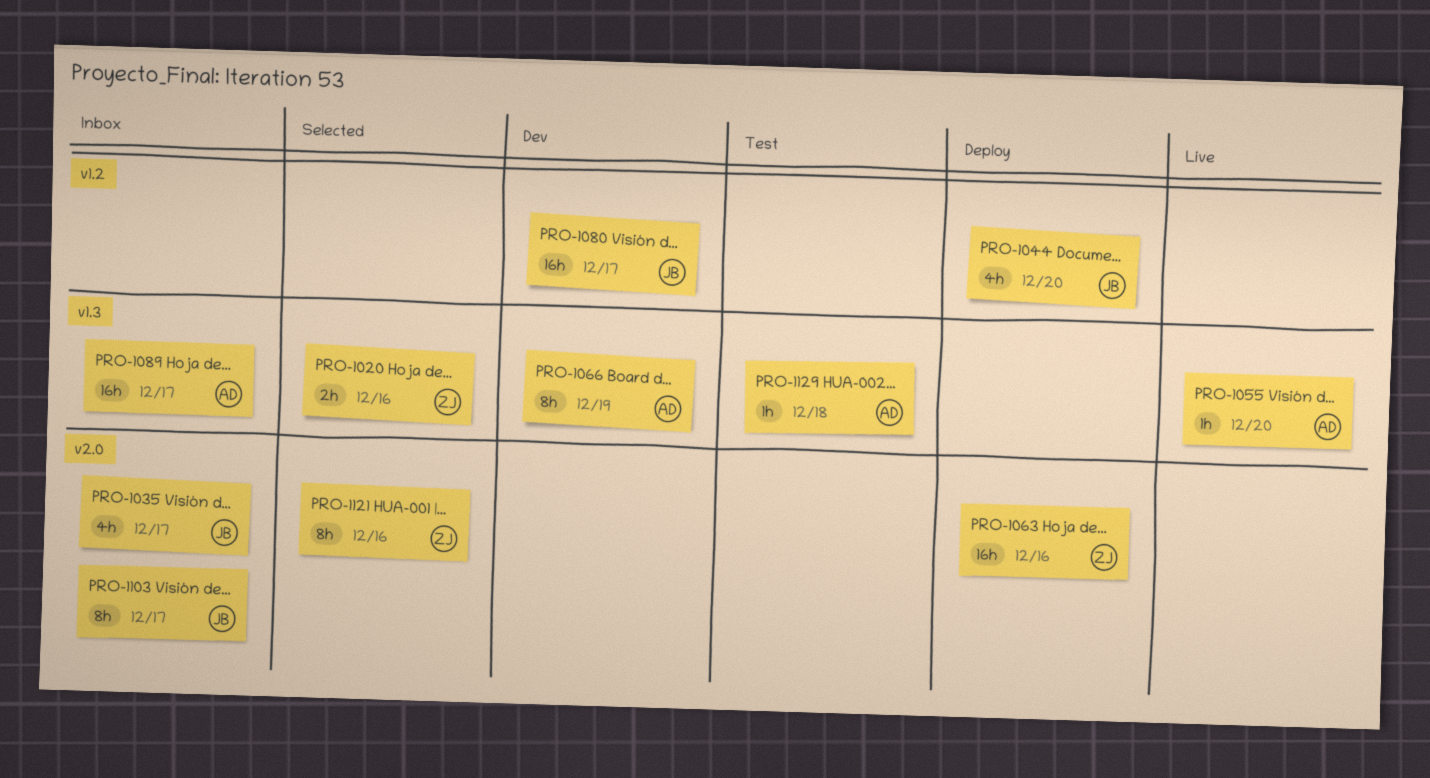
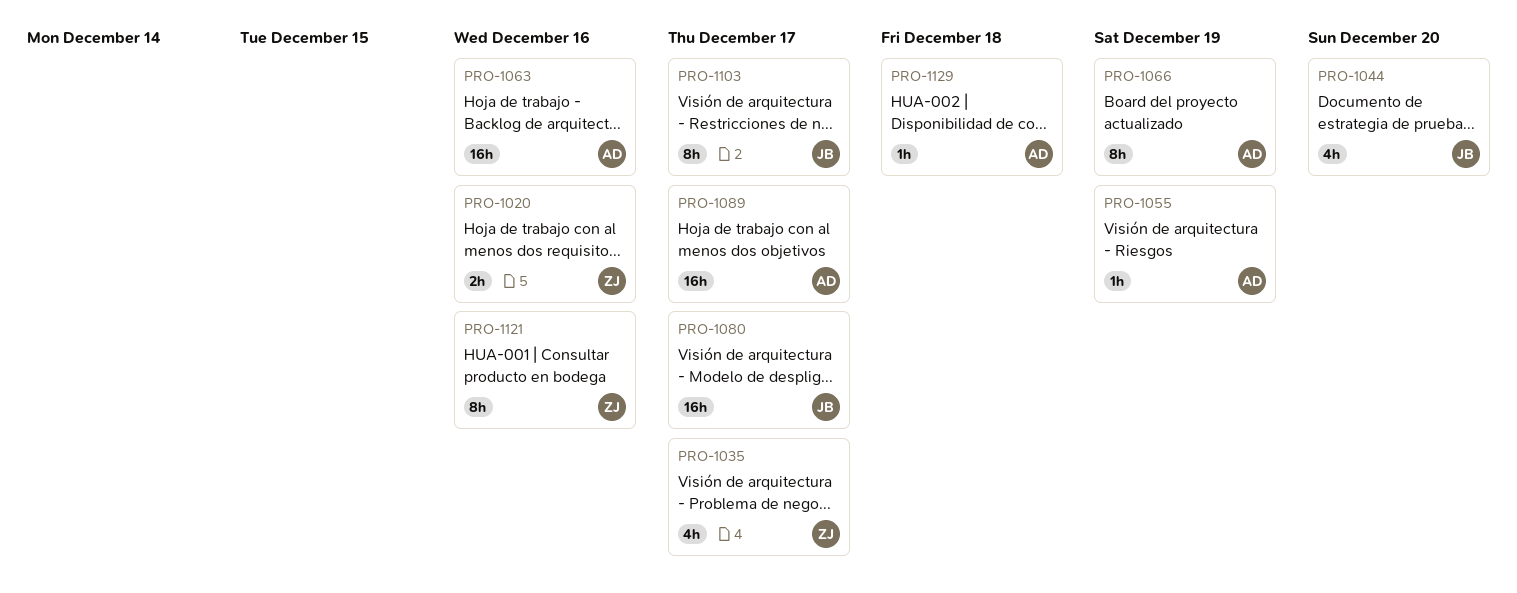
PRO-1035, owner: JB -> ZJ
PRO-1055, due: Dec 20 -> Dec 19
PRO-1063, owner: ZJ -> AD

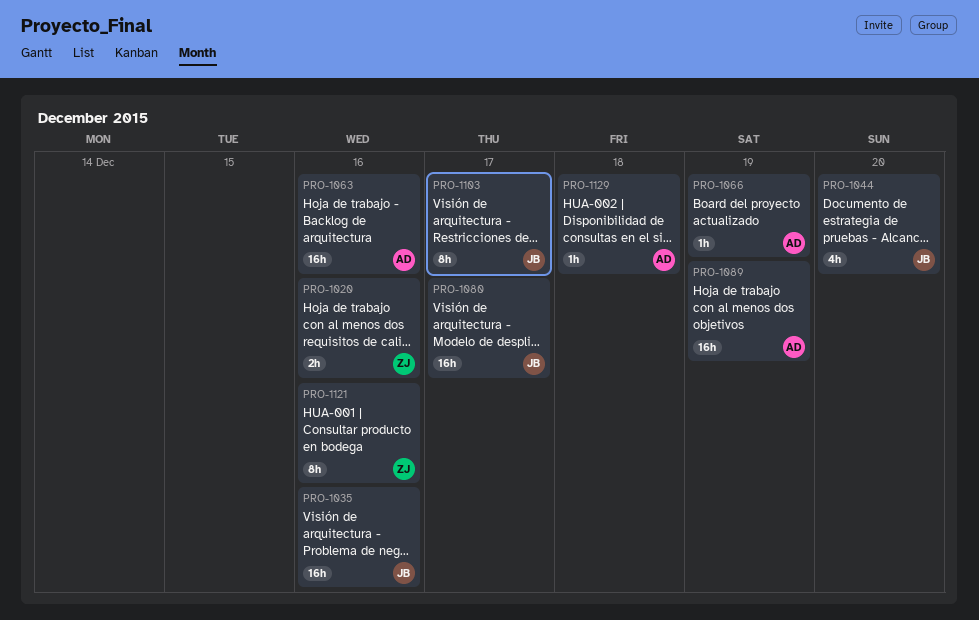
PRO-1035, owner: ZJ -> JB
PRO-1035, estimate: 4h -> 16h
PRO-1035, due: Dec 17 -> Dec 16
PRO-1055: present -> none
PRO-1066, estimate: 8h -> 1h
PRO-1089, due: Dec 17 -> Dec 19

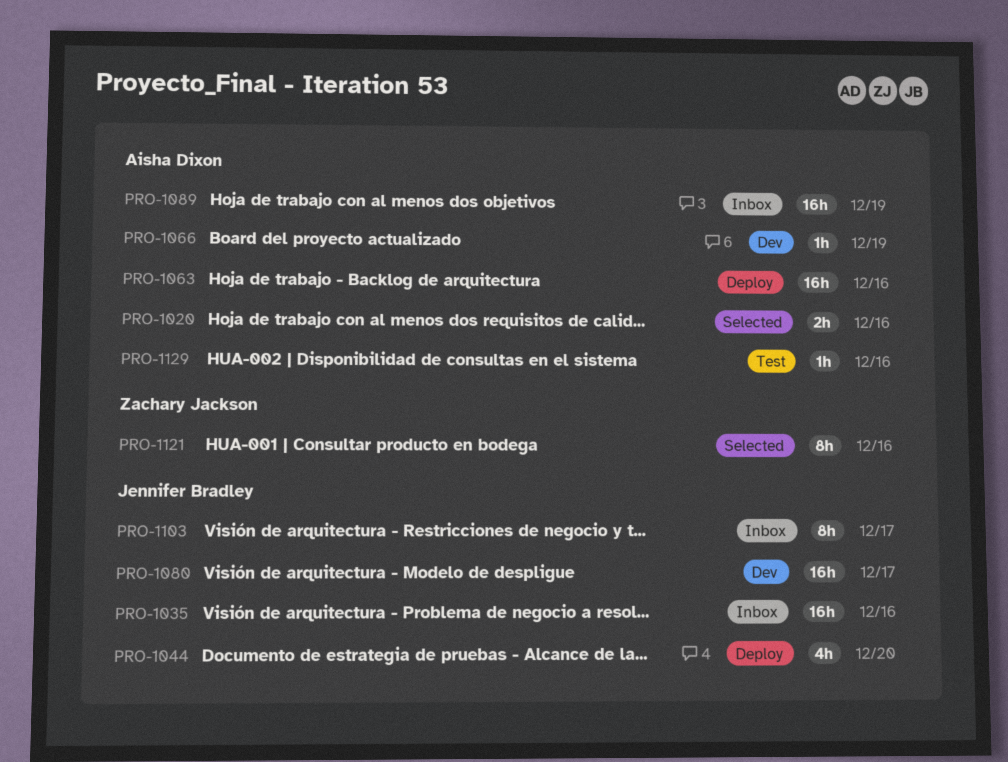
PRO-1020, owner: Zachary Jackson -> Aisha Dixon
PRO-1129, due: Dec 18 -> Dec 16

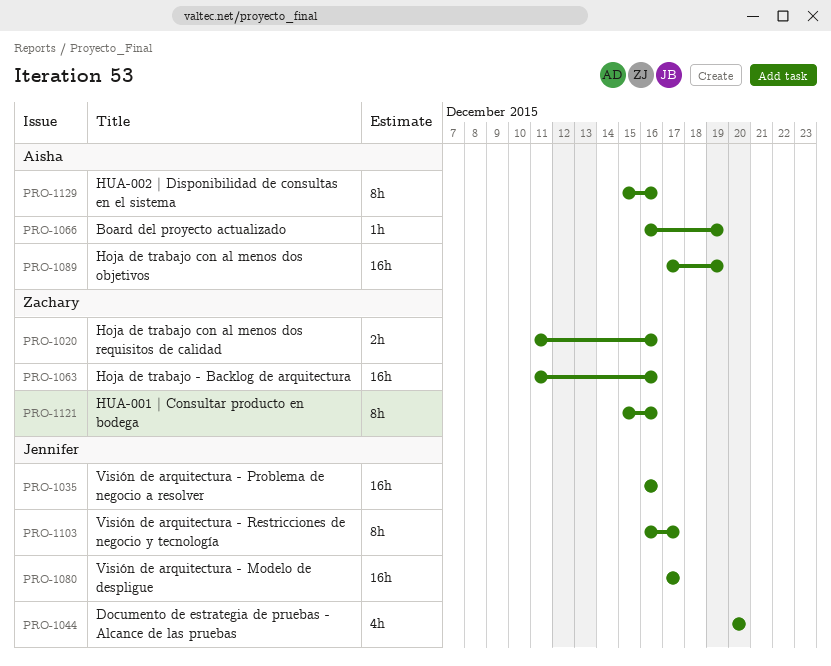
PRO-1020, owner: Aisha Dixon -> Zachary Jackson
PRO-1063, owner: Aisha Dixon -> Zachary Jackson
PRO-1129, estimate: 1h -> 8h

